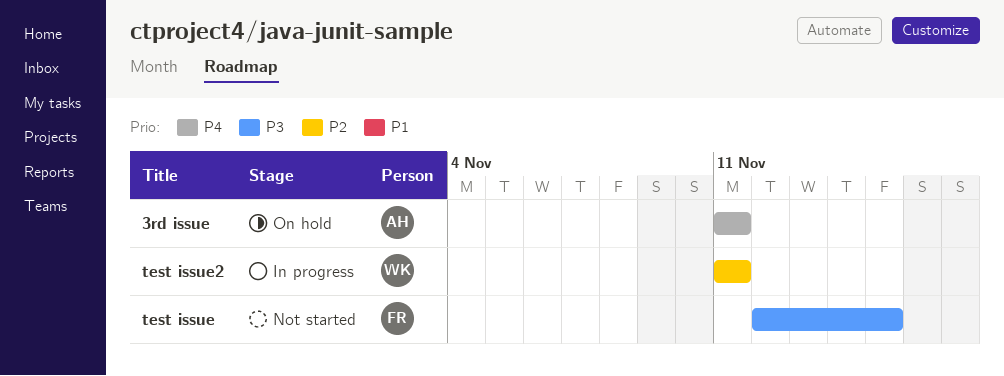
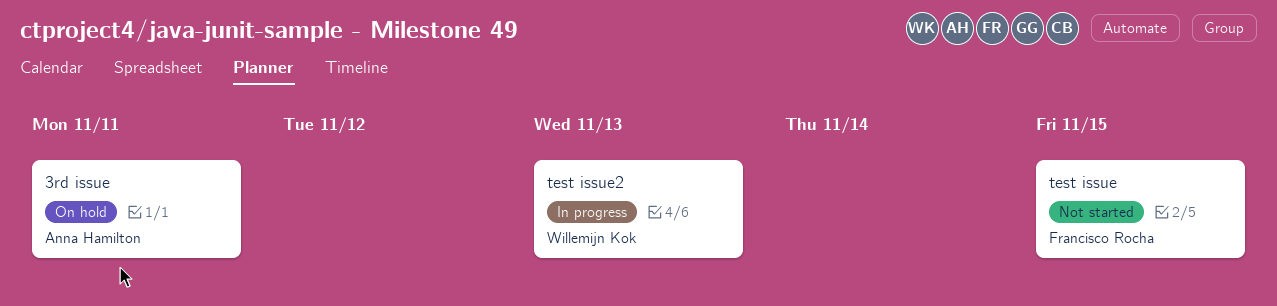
test issue2, due: Nov 11 -> Nov 13

